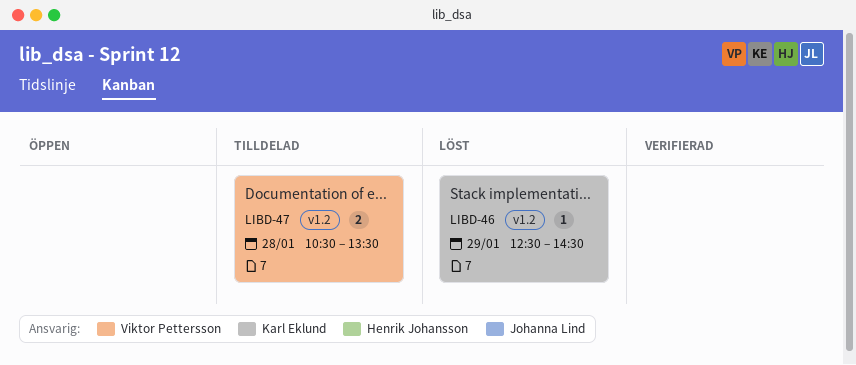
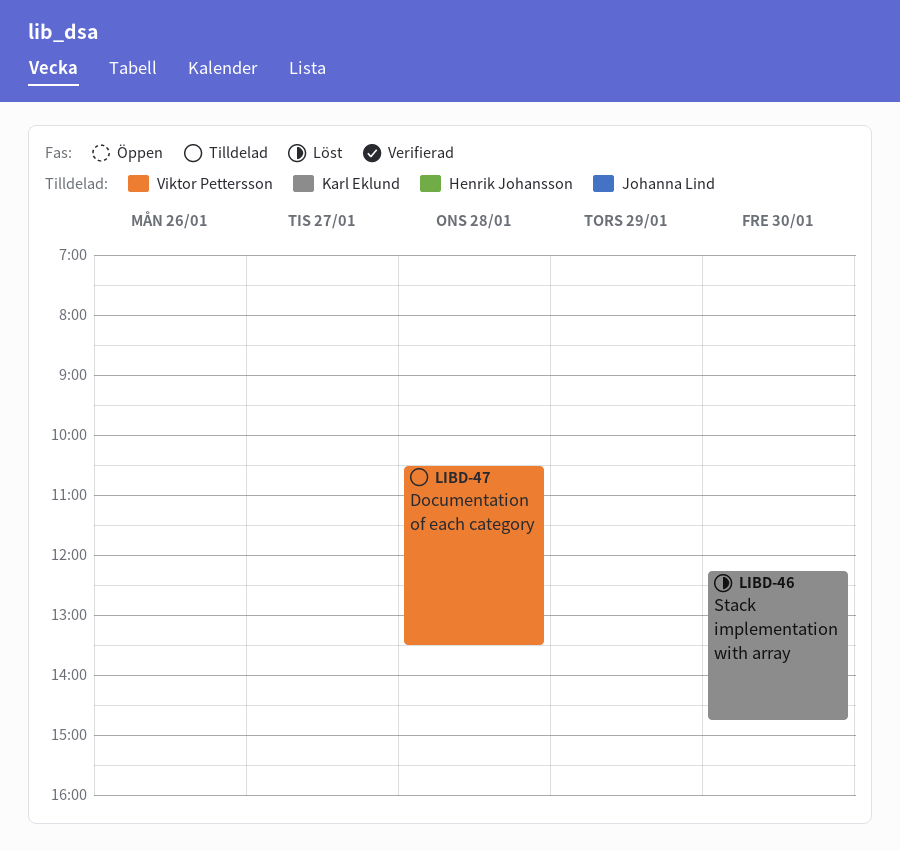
LIBD-46, day: Jan 29 -> Jan 30
LIBD-46, begins: 12:30 -> 12:15
LIBD-46, ends: 14:30 -> 14:45

